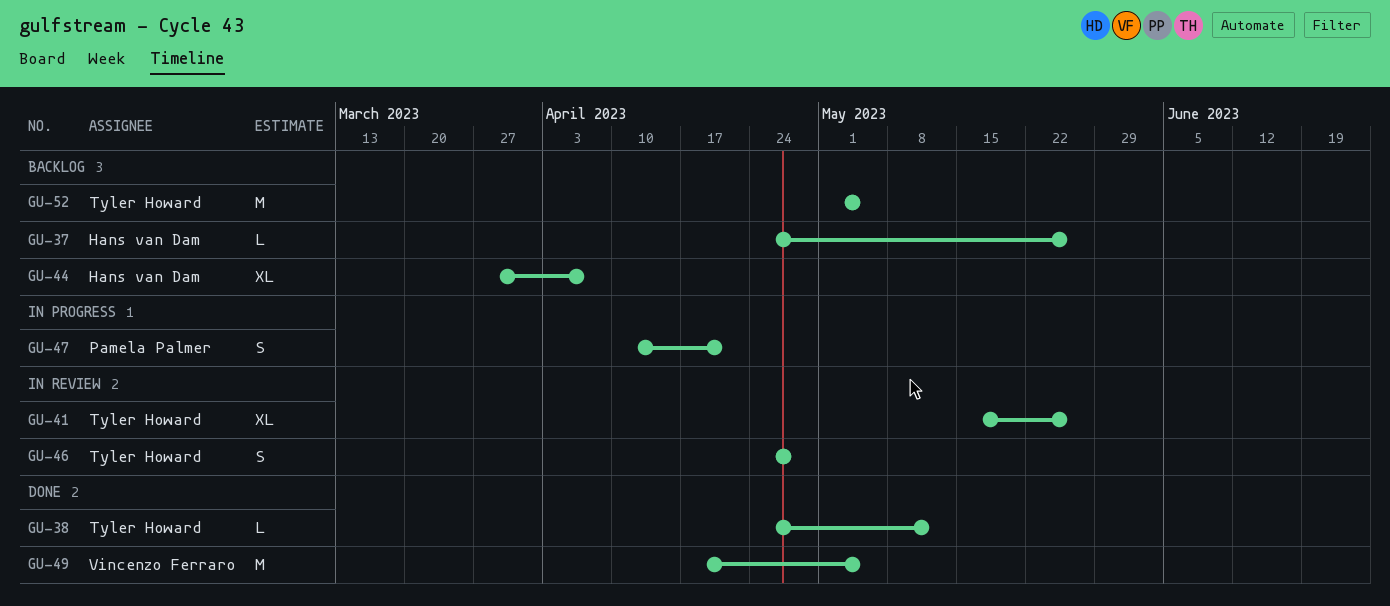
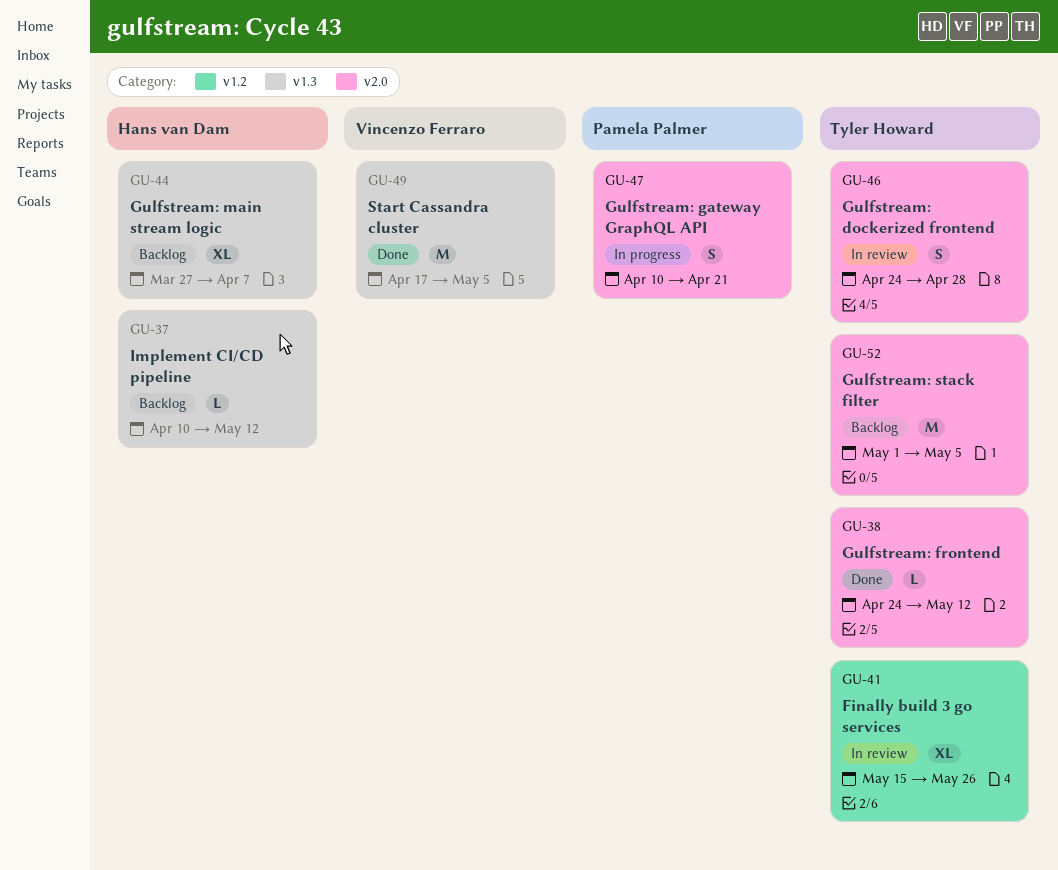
GU-37, start: Apr 24 -> Apr 10
GU-37, due: May 26 -> May 12

